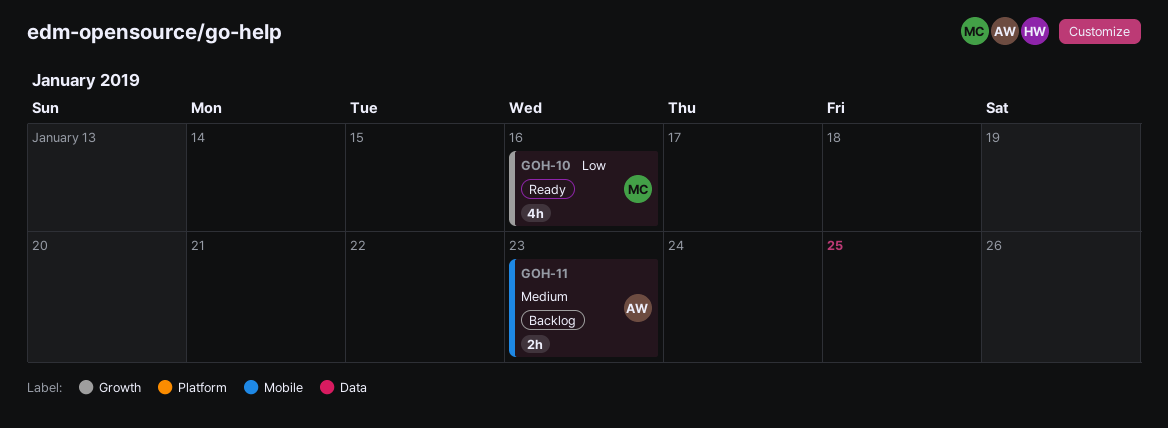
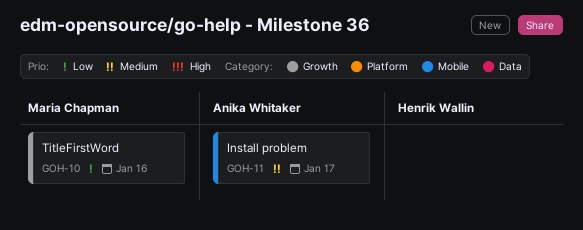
GOH-11, due: Jan 23 -> Jan 17

